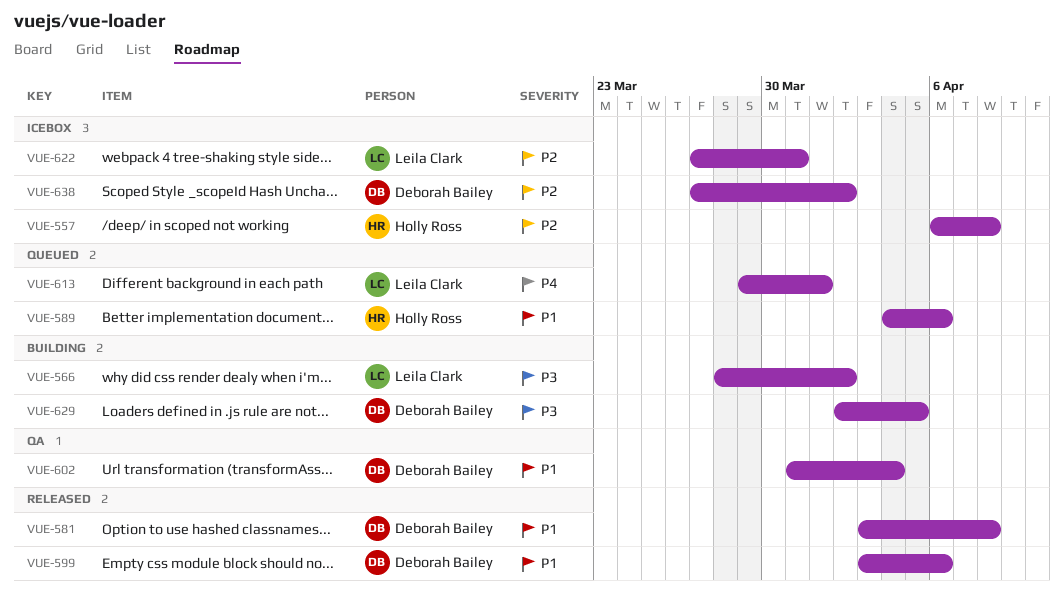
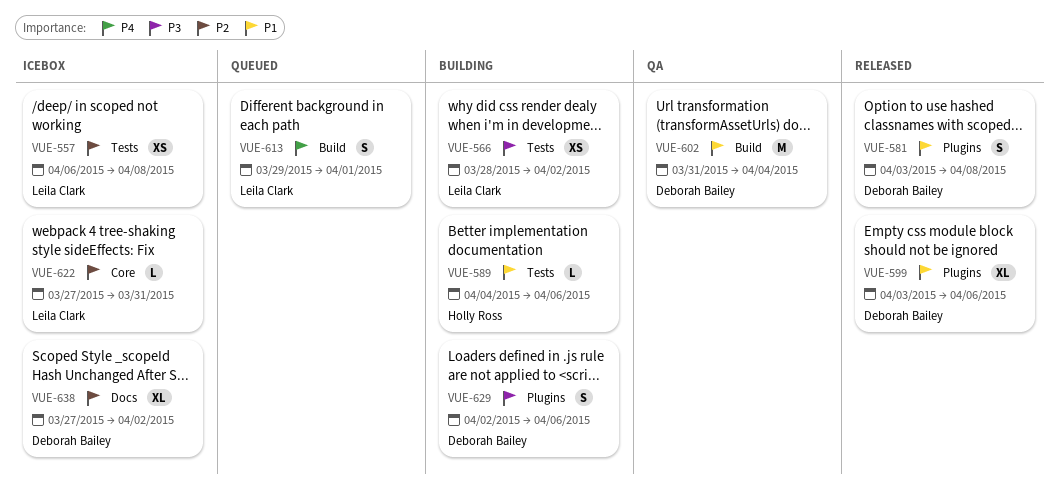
VUE-557, owner: Holly Ross -> Leila Clark
VUE-589, status: Queued -> Building
VUE-629, due: Apr 5 -> Apr 6

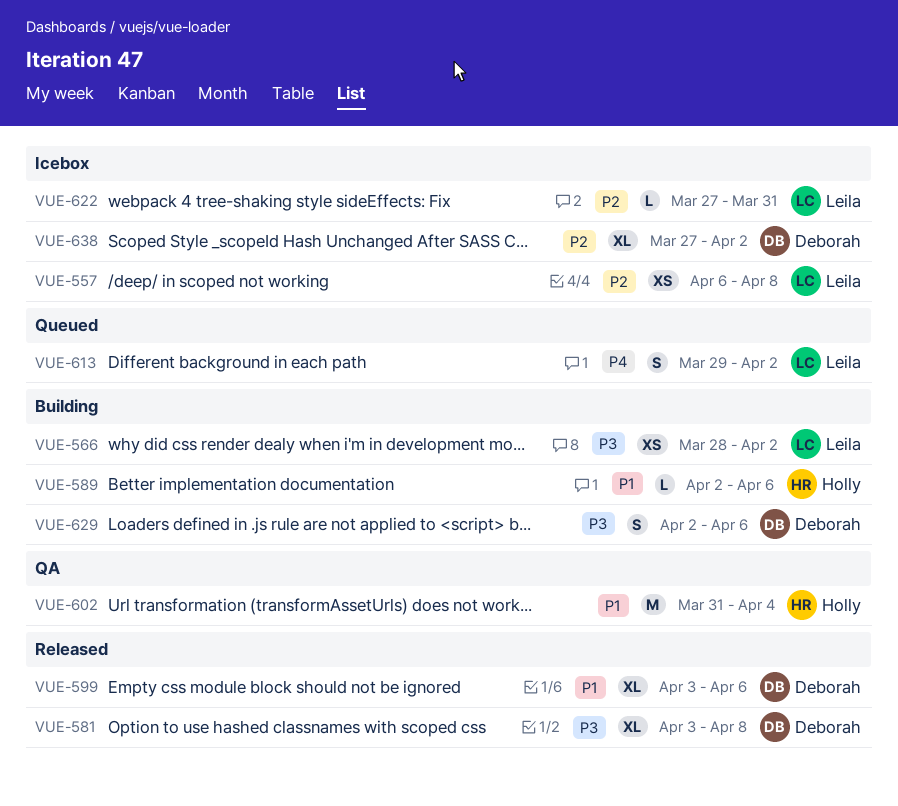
VUE-581, priority: P1 -> P3
VUE-581, estimate: S -> XL
VUE-589, start: Apr 4 -> Apr 2
VUE-602, owner: Deborah Bailey -> Holly Ross
VUE-613, due: Apr 1 -> Apr 2

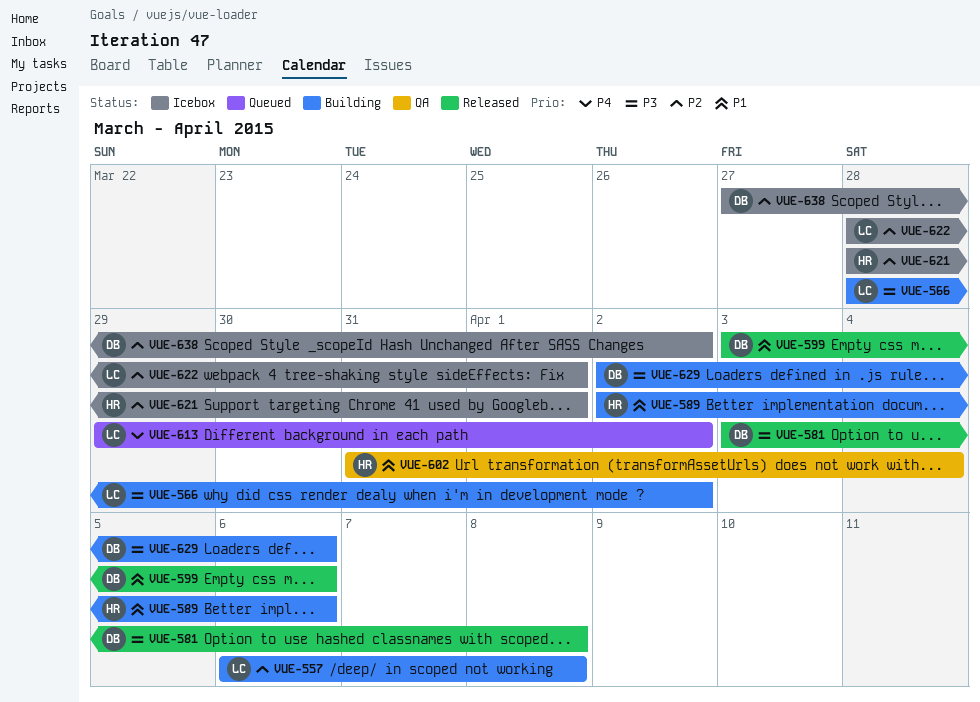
VUE-557, status: Icebox -> Building
VUE-621: none -> present
VUE-622, start: Mar 27 -> Mar 28
VUE-622, due: Mar 31 -> Apr 1

